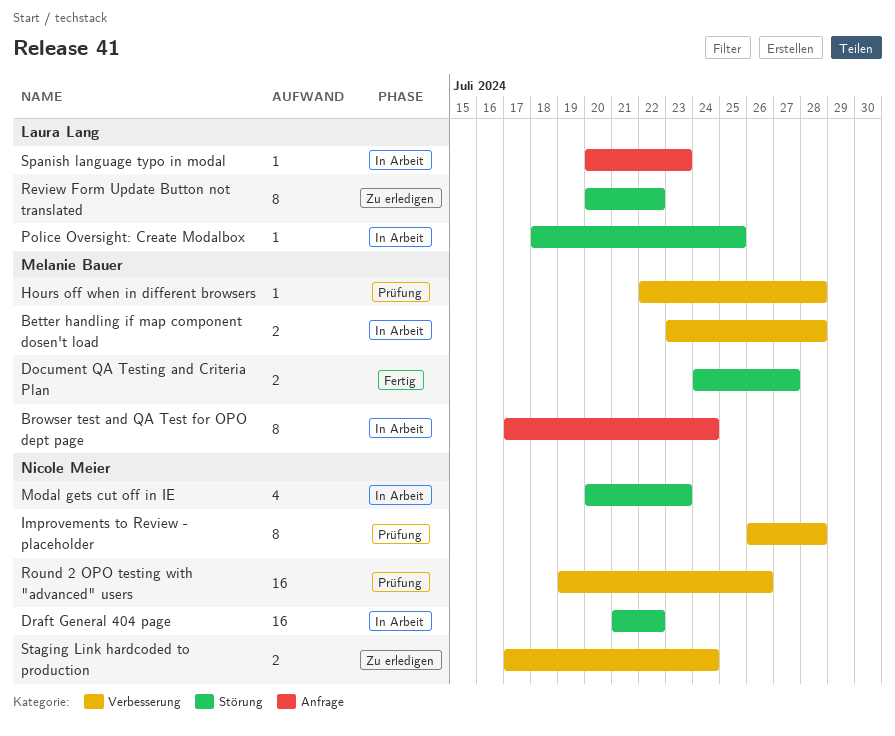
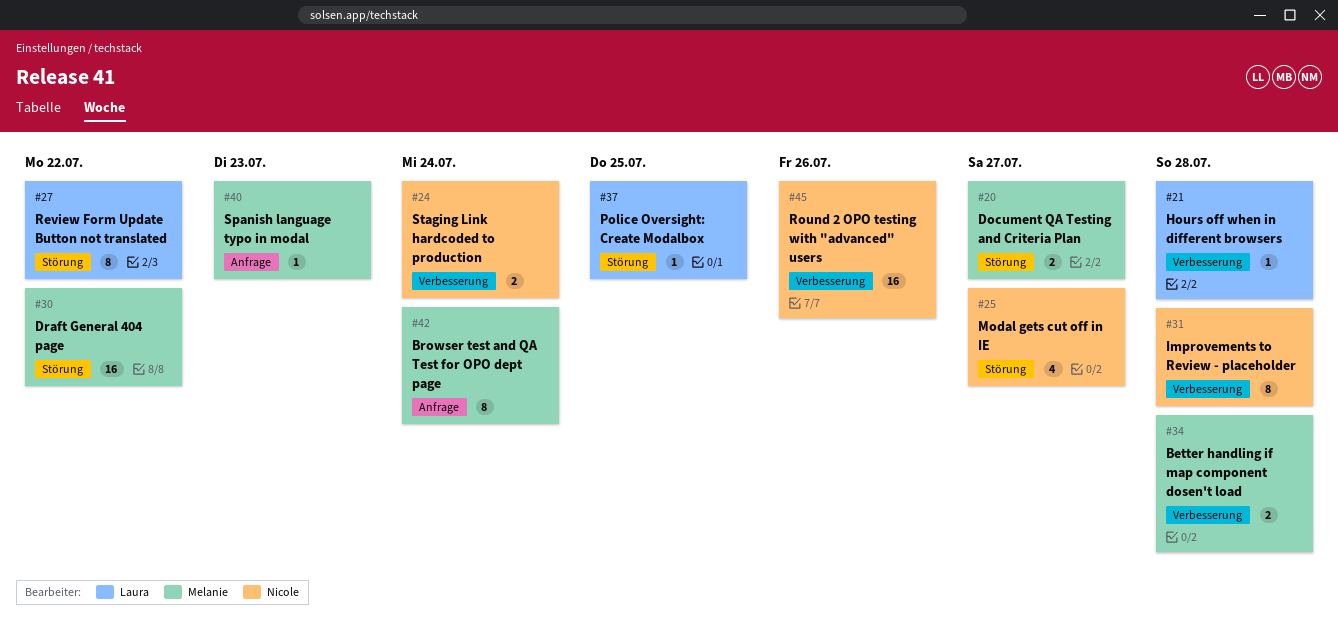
Draft General 404 page, owner: Nicole Meier -> Melanie Bauer
Hours off when in different browsers, owner: Melanie Bauer -> Laura Lang
Modal gets cut off in IE, due: Jul 23 -> Jul 27
Spanish language typo in modal, owner: Laura Lang -> Melanie Bauer

